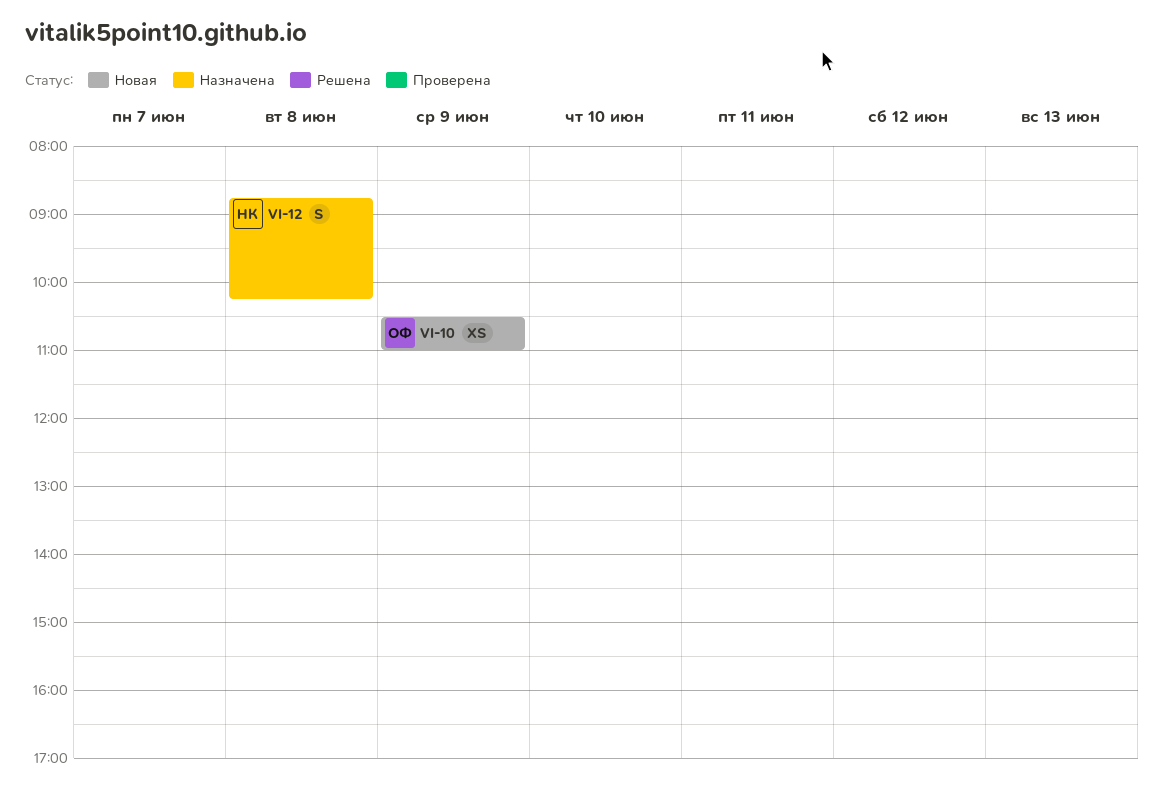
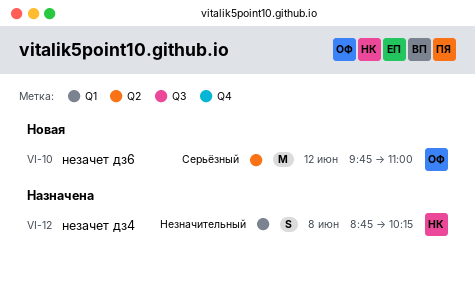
VI-10, estimate: XS -> M
VI-10, day: Jun 9 -> Jun 12
VI-10, begins: 10:30 -> 09:45

